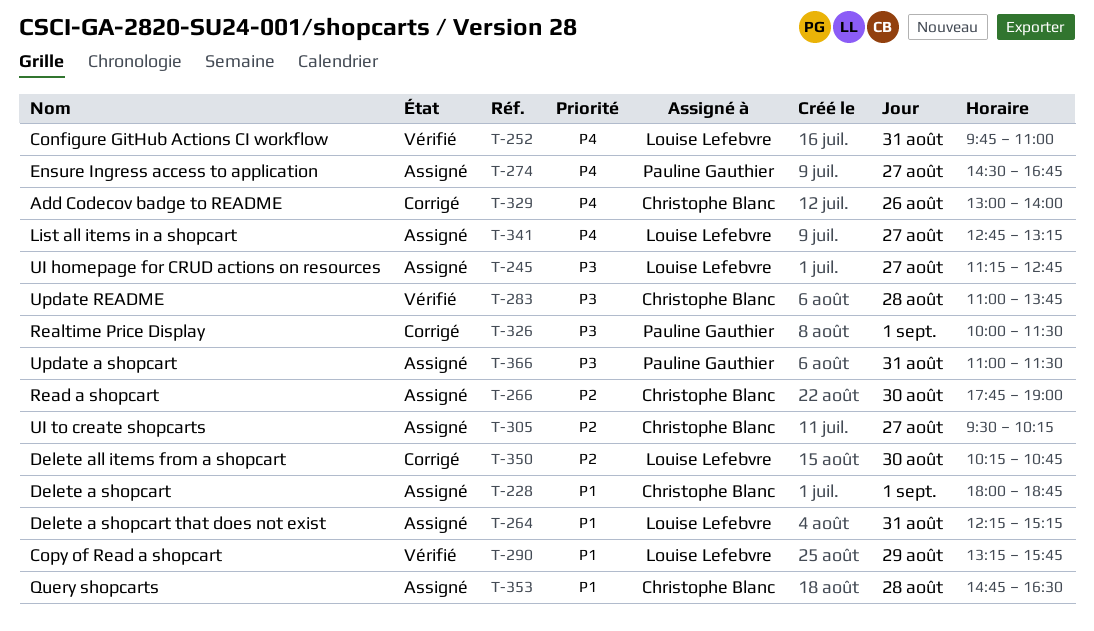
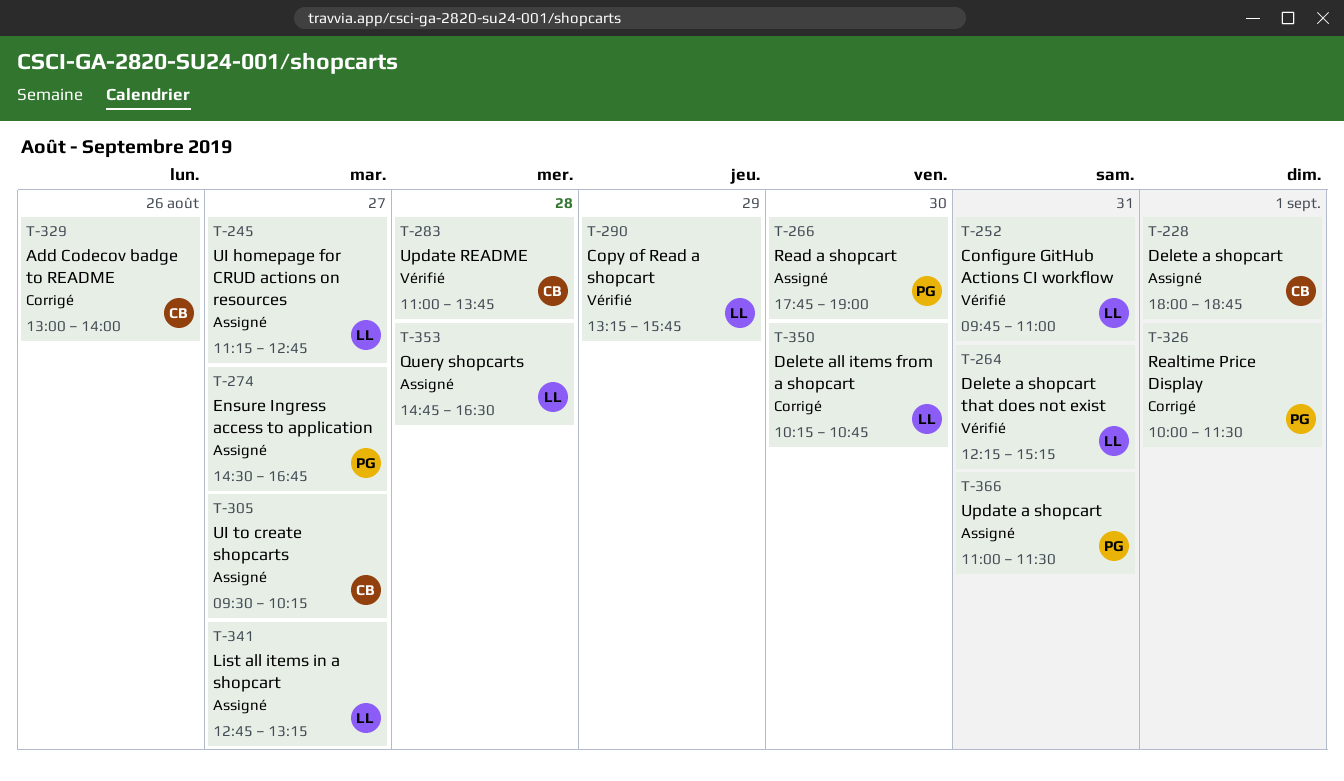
T-264, status: Assigné -> Vérifié
T-266, owner: Christophe Blanc -> Pauline Gauthier
T-353, owner: Christophe Blanc -> Louise Lefebvre

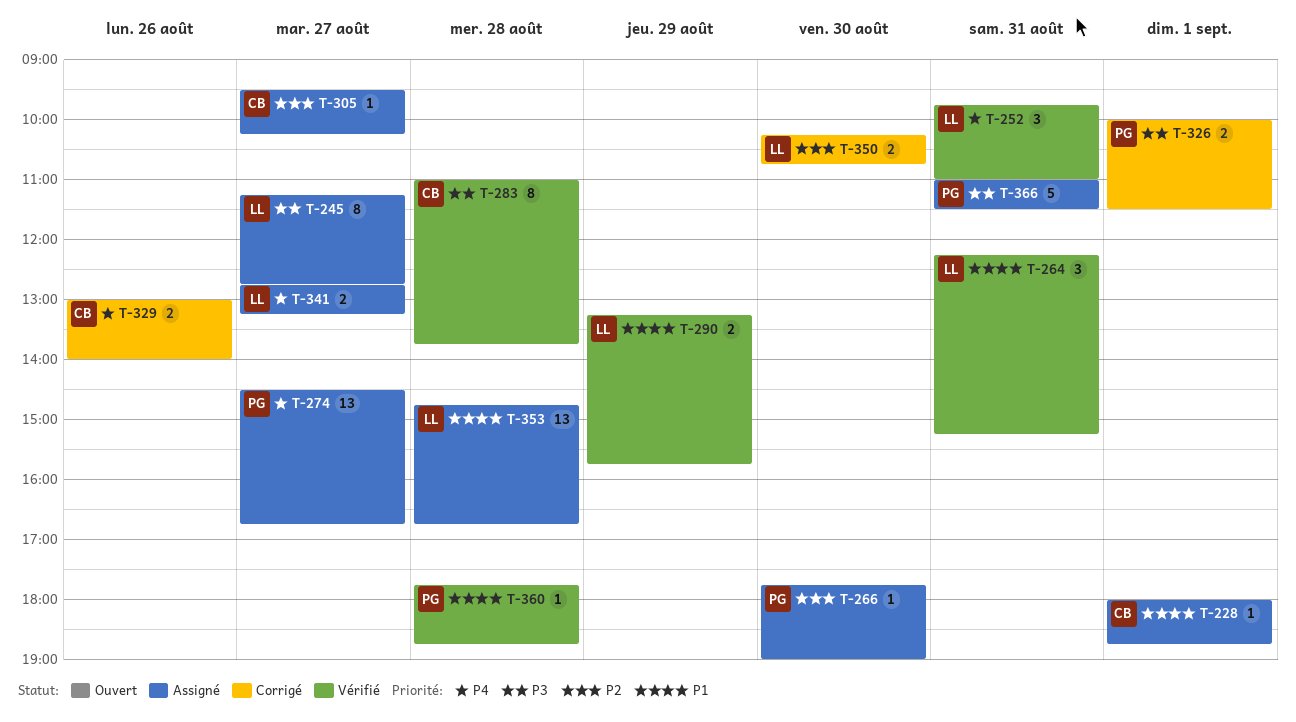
T-353, ends: 16:30 -> 16:45
T-360: none -> present

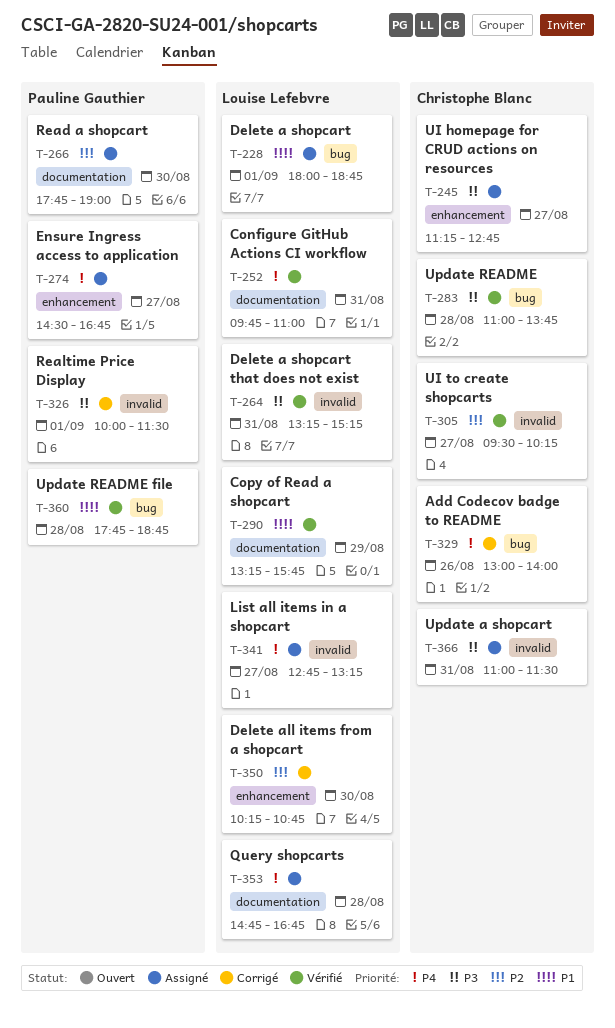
T-228, owner: Christophe Blanc -> Louise Lefebvre
T-245, owner: Louise Lefebvre -> Christophe Blanc
T-264, priority: P1 -> P3
T-264, begins: 12:15 -> 13:15
T-305, status: Assigné -> Vérifié
T-353, priority: P1 -> P4
T-366, owner: Pauline Gauthier -> Christophe Blanc

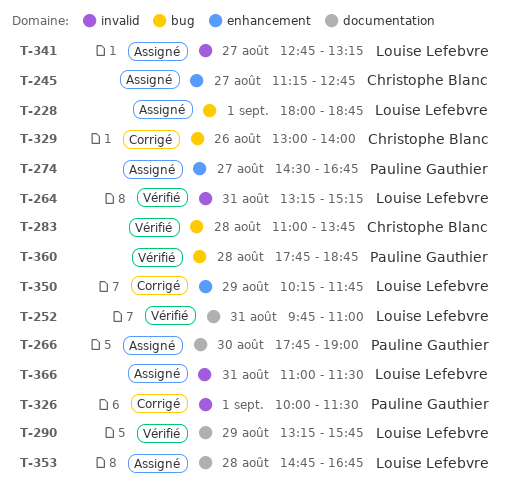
T-305: present -> none
T-350, day: Aug 30 -> Aug 29
T-350, ends: 10:45 -> 11:45
T-366, owner: Christophe Blanc -> Louise Lefebvre

